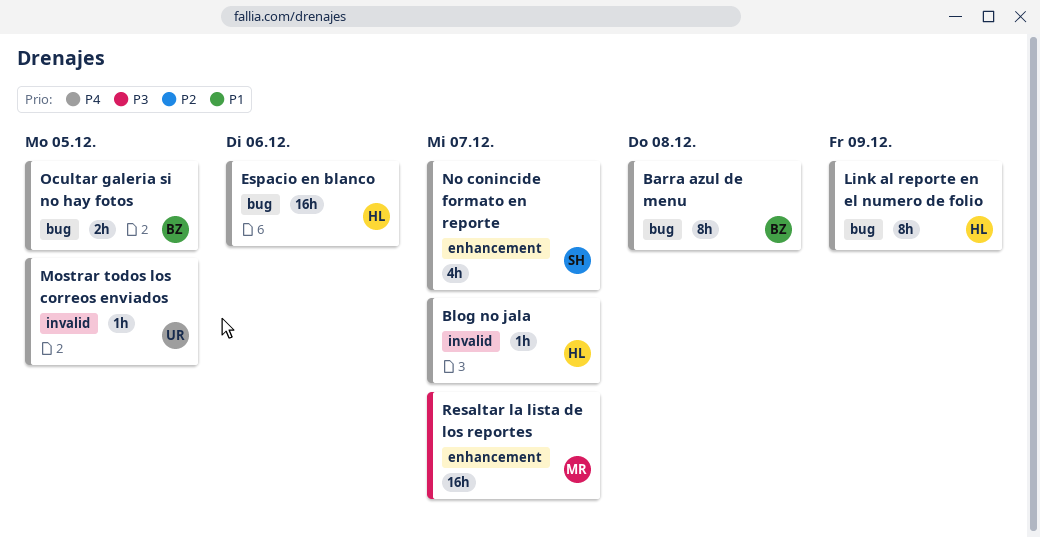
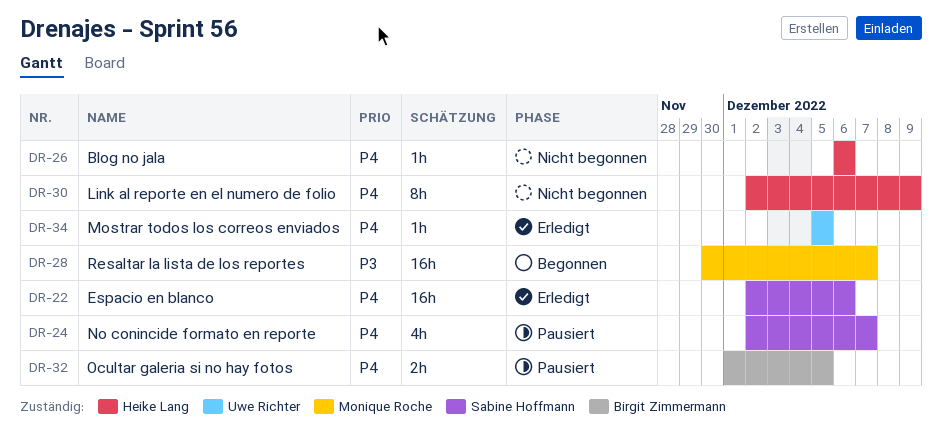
Barra azul de menu: present -> none
Blog no jala, due: Dec 7 -> Dec 6
Espacio en blanco, owner: Heike Lang -> Sabine Hoffmann

